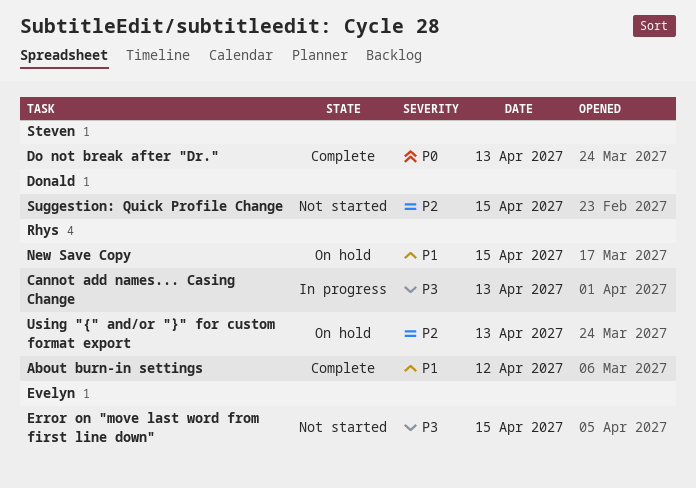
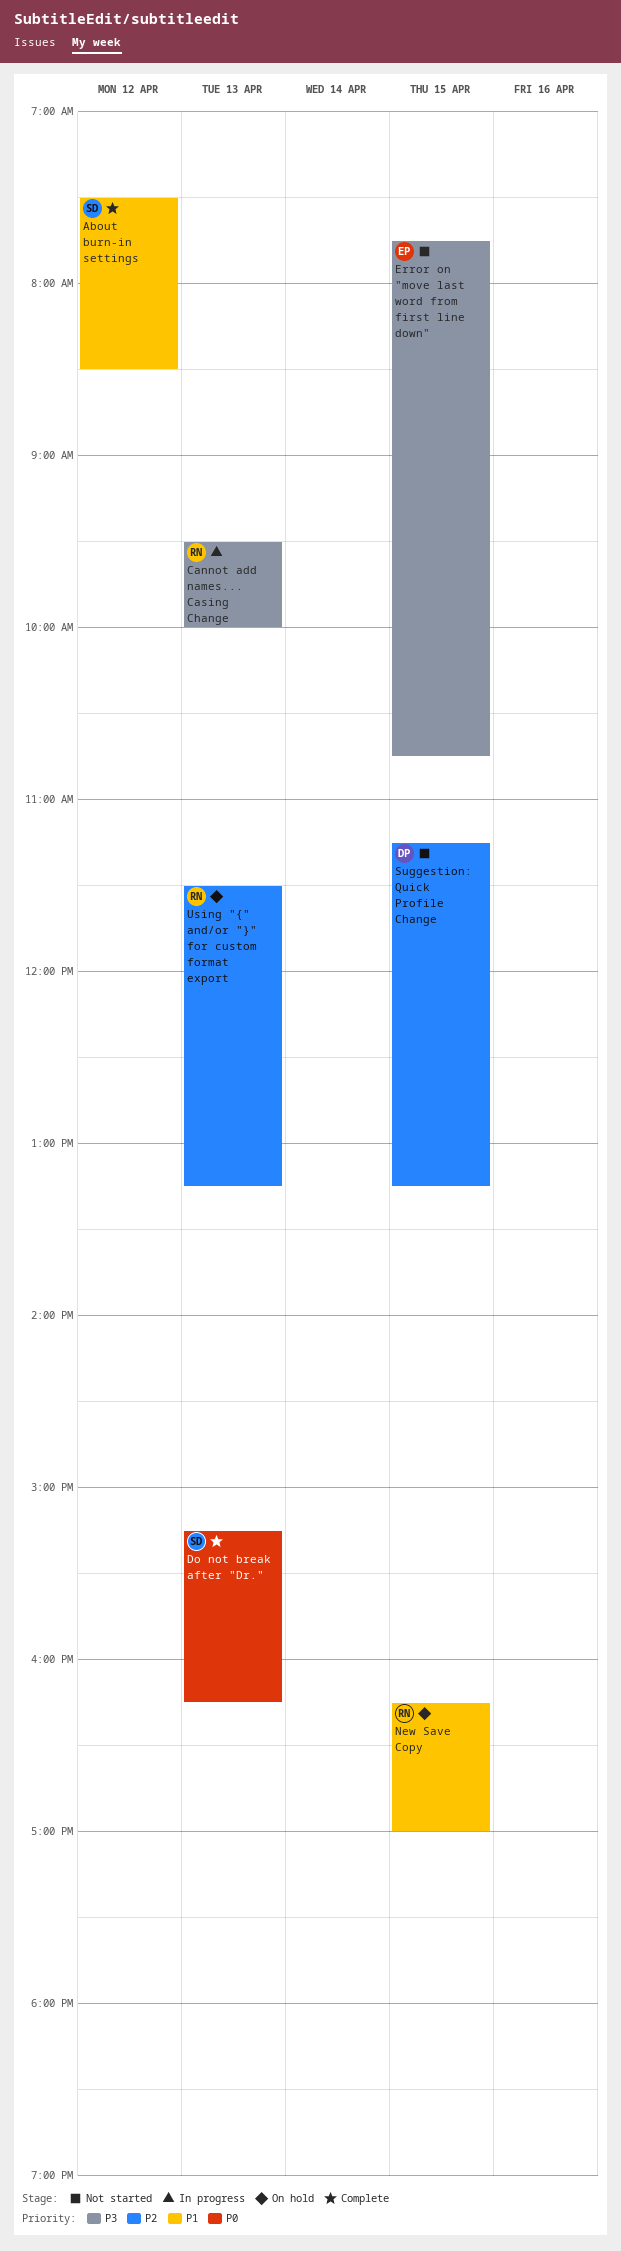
About burn-in settings, owner: Rhys -> Steven

